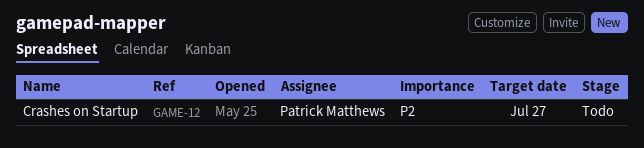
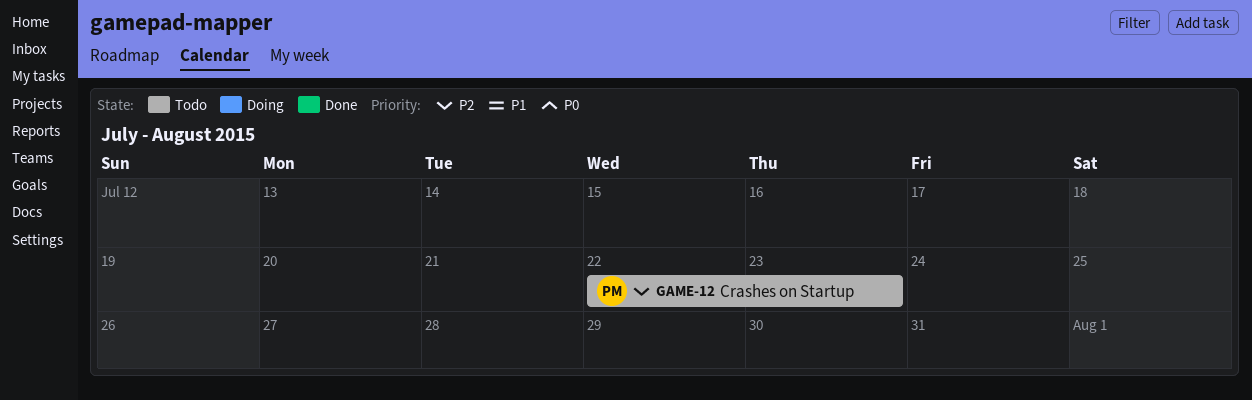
GAME-12, due: Jul 27 -> Jul 23

